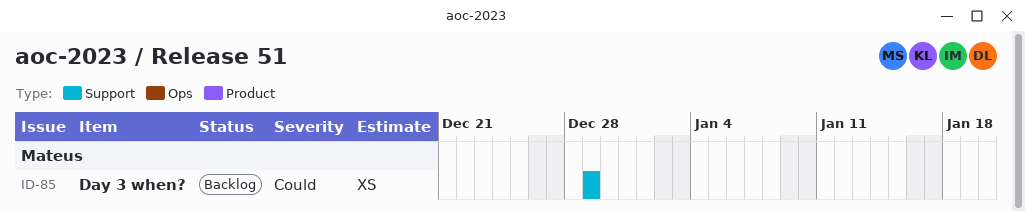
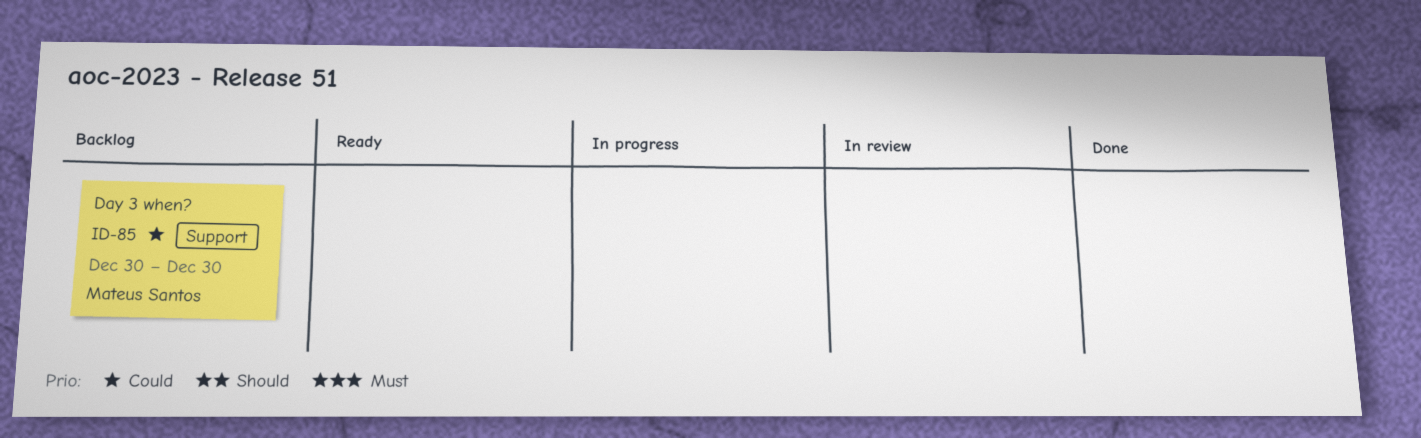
ID-85, start: Dec 29 -> Dec 30
ID-85, due: Dec 29 -> Dec 30

